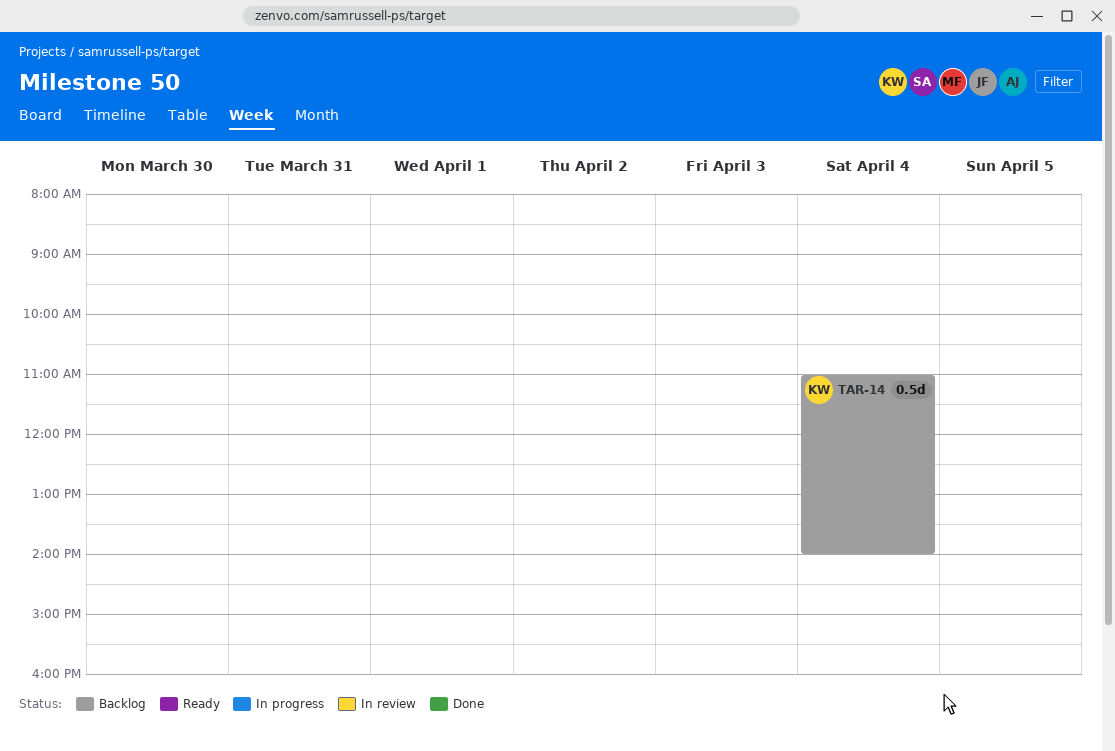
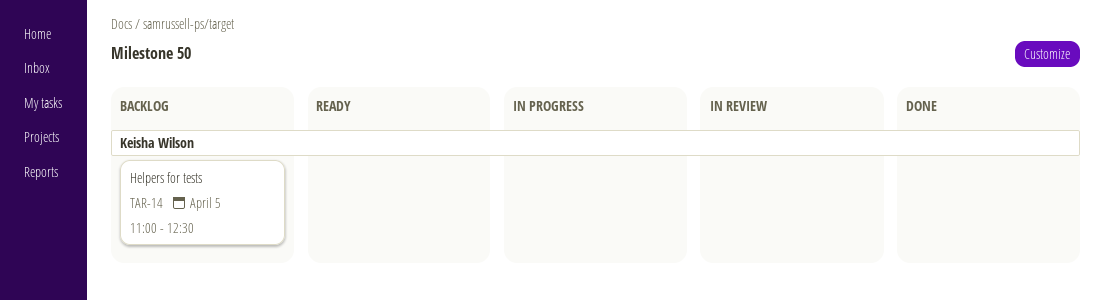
TAR-14, day: Apr 4 -> Apr 5
TAR-14, ends: 14:00 -> 12:30

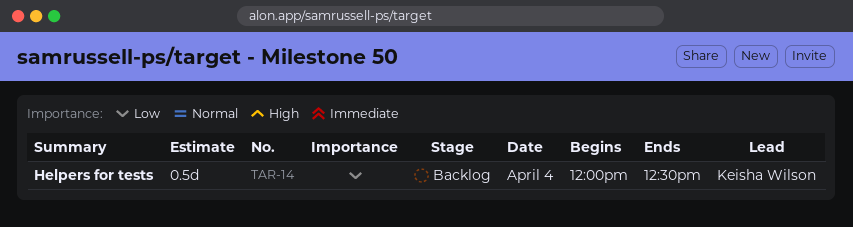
TAR-14, day: Apr 5 -> Apr 4
TAR-14, begins: 11:00 -> 12:00

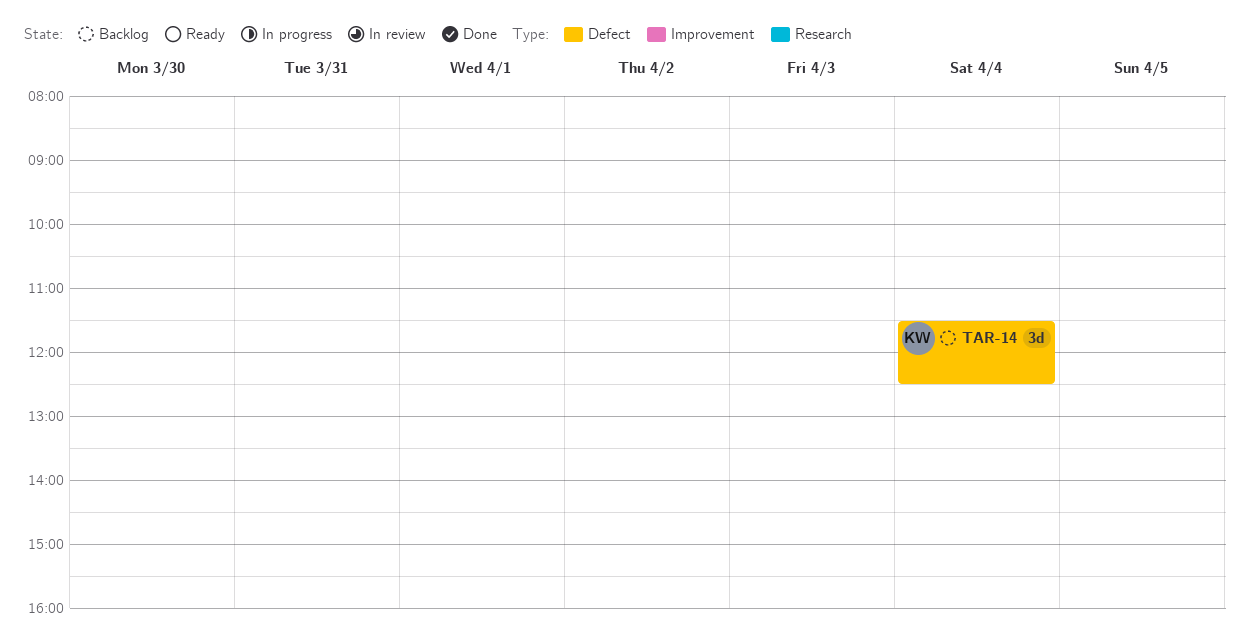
TAR-14, estimate: 0.5d -> 3d
TAR-14, begins: 12:00 -> 11:30

